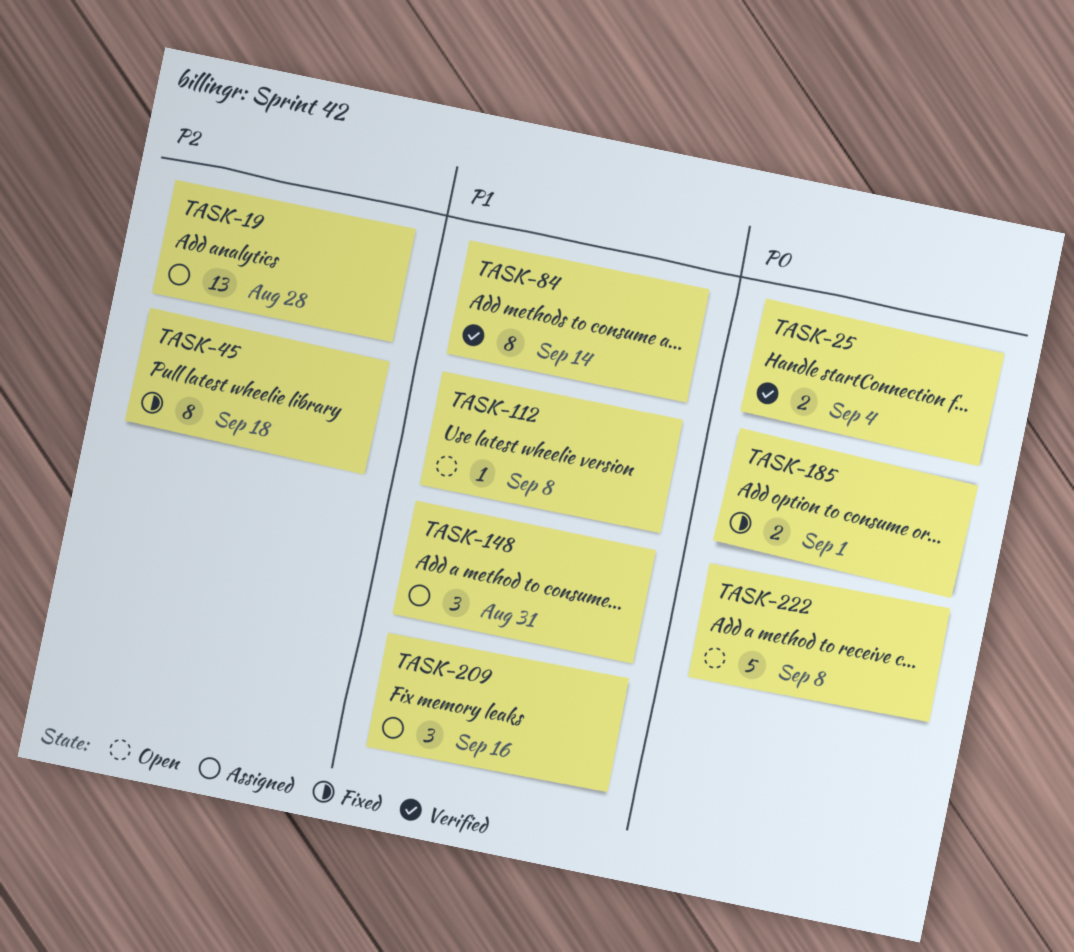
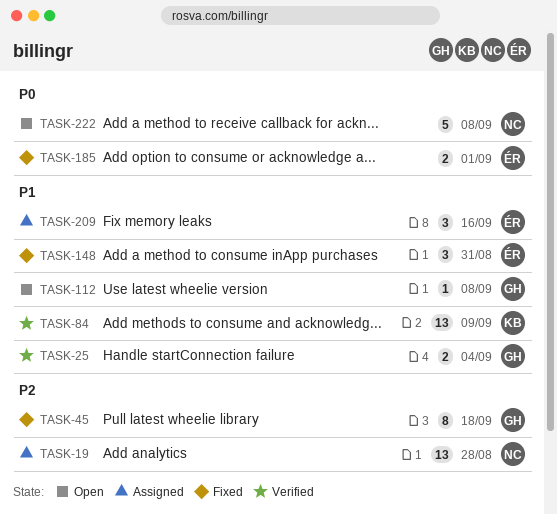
TASK-25, priority: P0 -> P1
TASK-84, estimate: 8 -> 13
TASK-84, due: Sep 14 -> Sep 9
TASK-148, status: Assigned -> Fixed

